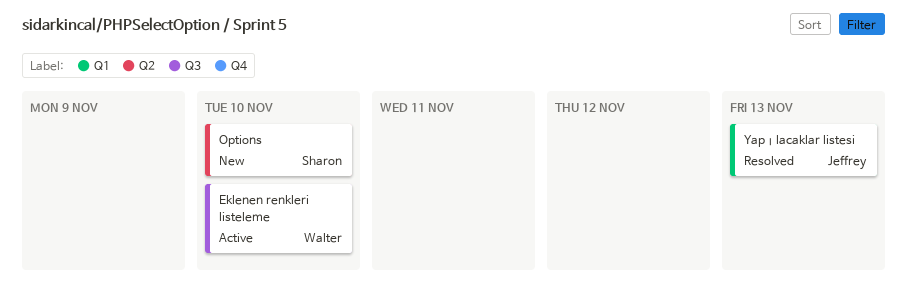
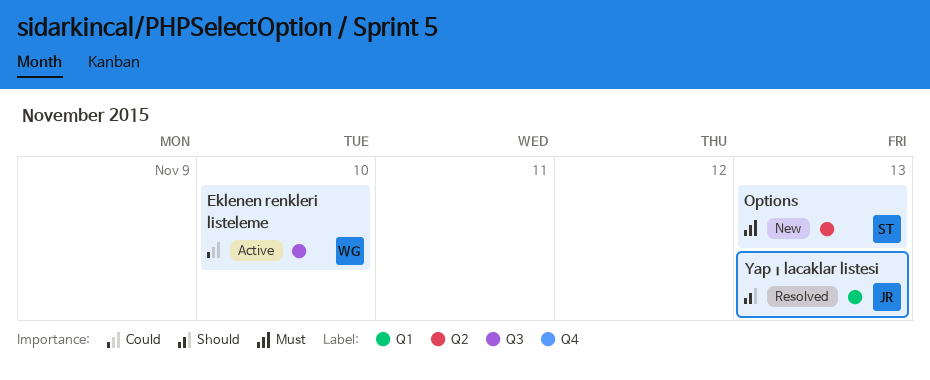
Options, due: Nov 10 -> Nov 13

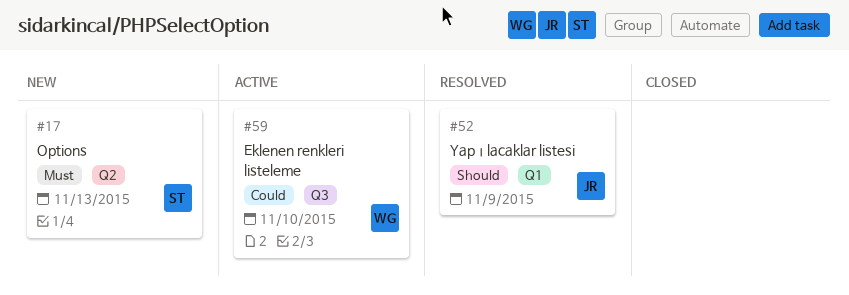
Yapılacaklar listesi, due: Nov 13 -> Nov 9

